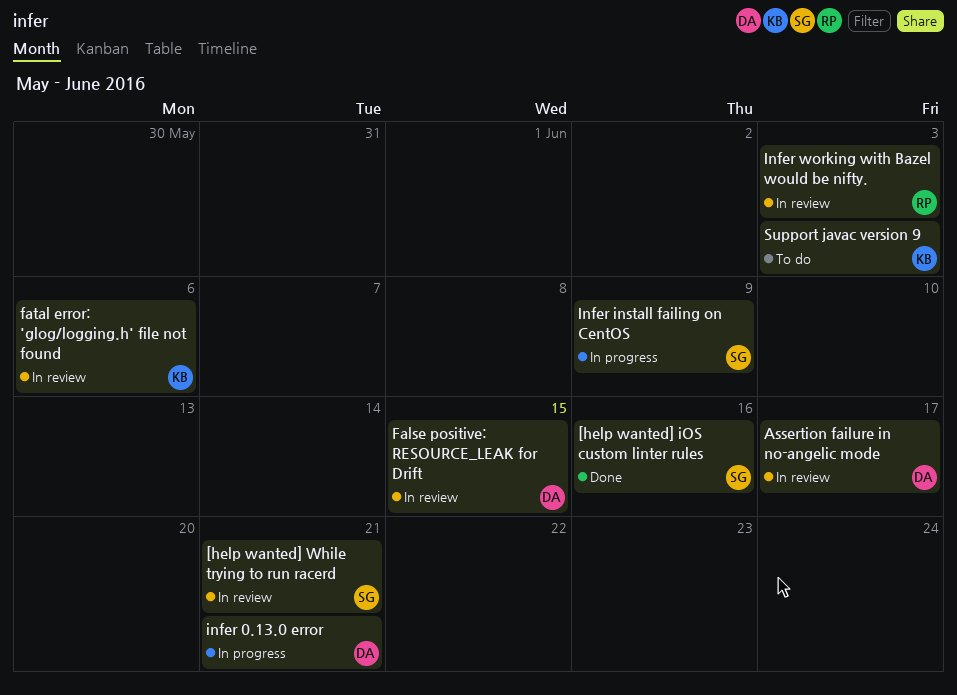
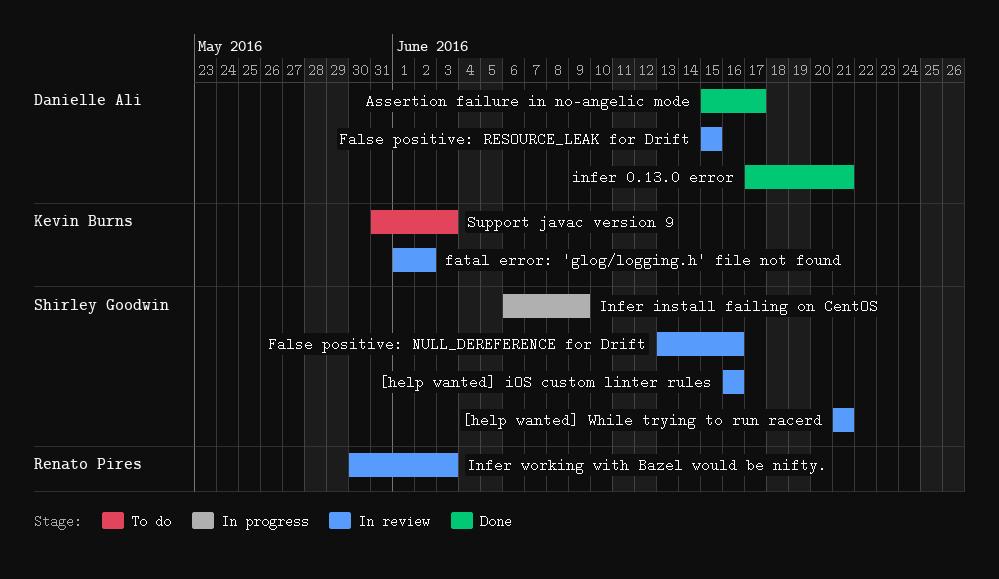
[help wanted] iOS custom linter rules, status: Done -> In review
Assertion failure in no-angelic mode, status: In review -> Done
False positive: NULL_DEREFERENCE for Drift: none -> present
fatal error: 'glog/logging.h' file not found, due: Jun 6 -> Jun 2
infer 0.13.0 error, status: In progress -> Done

